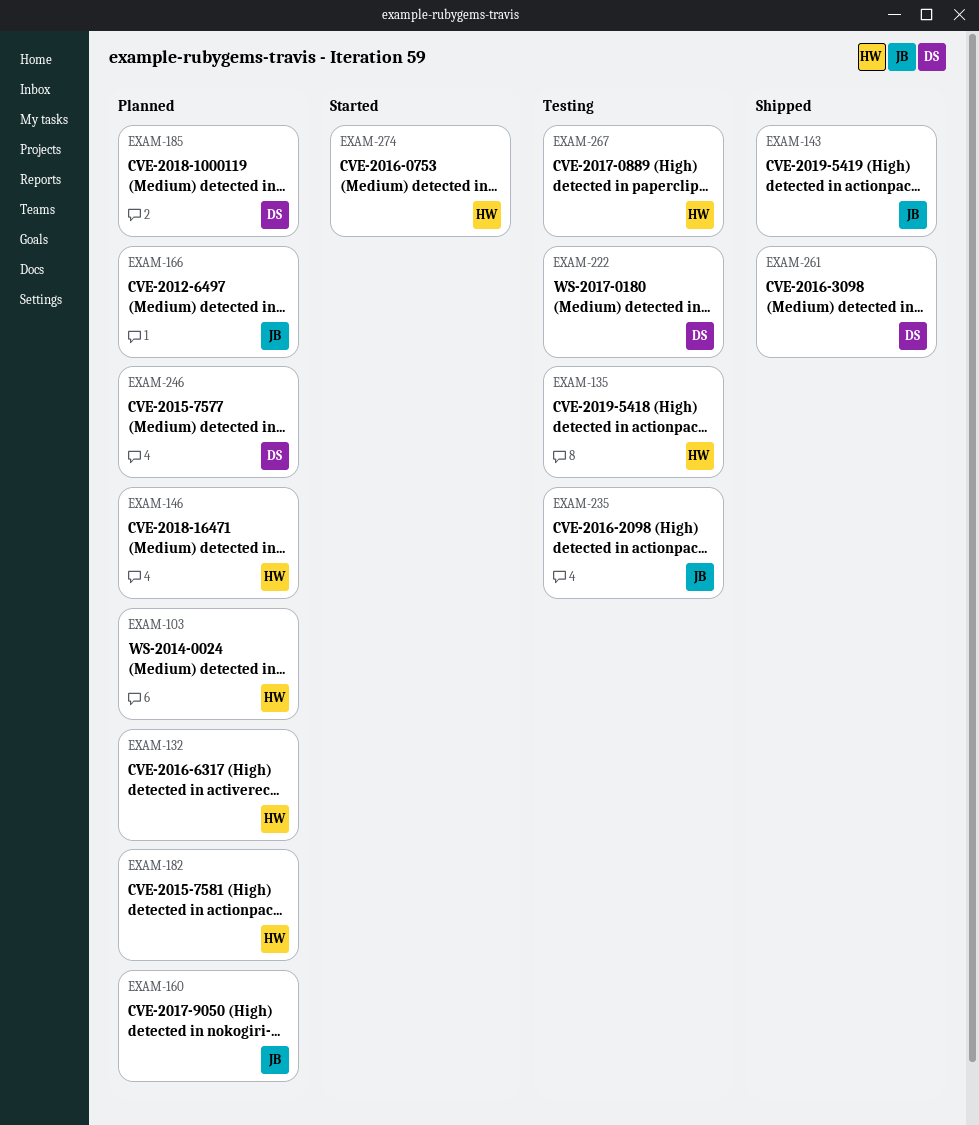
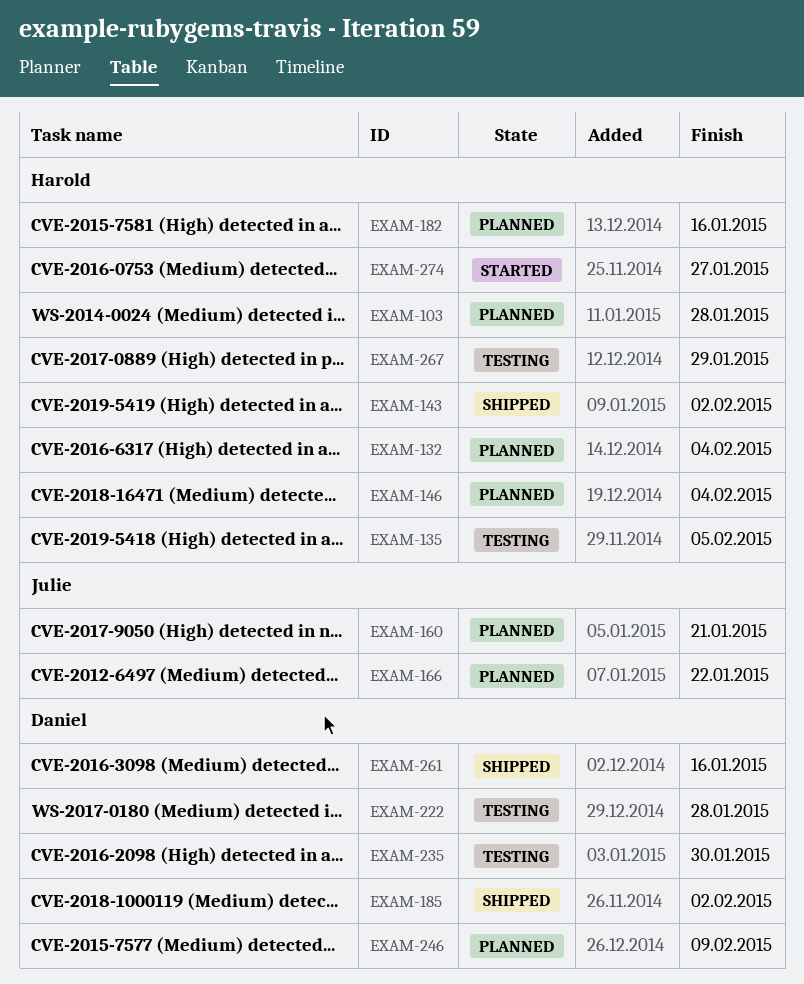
EXAM-143, owner: Julie -> Harold
EXAM-185, status: Planned -> Shipped
EXAM-235, owner: Julie -> Daniel

